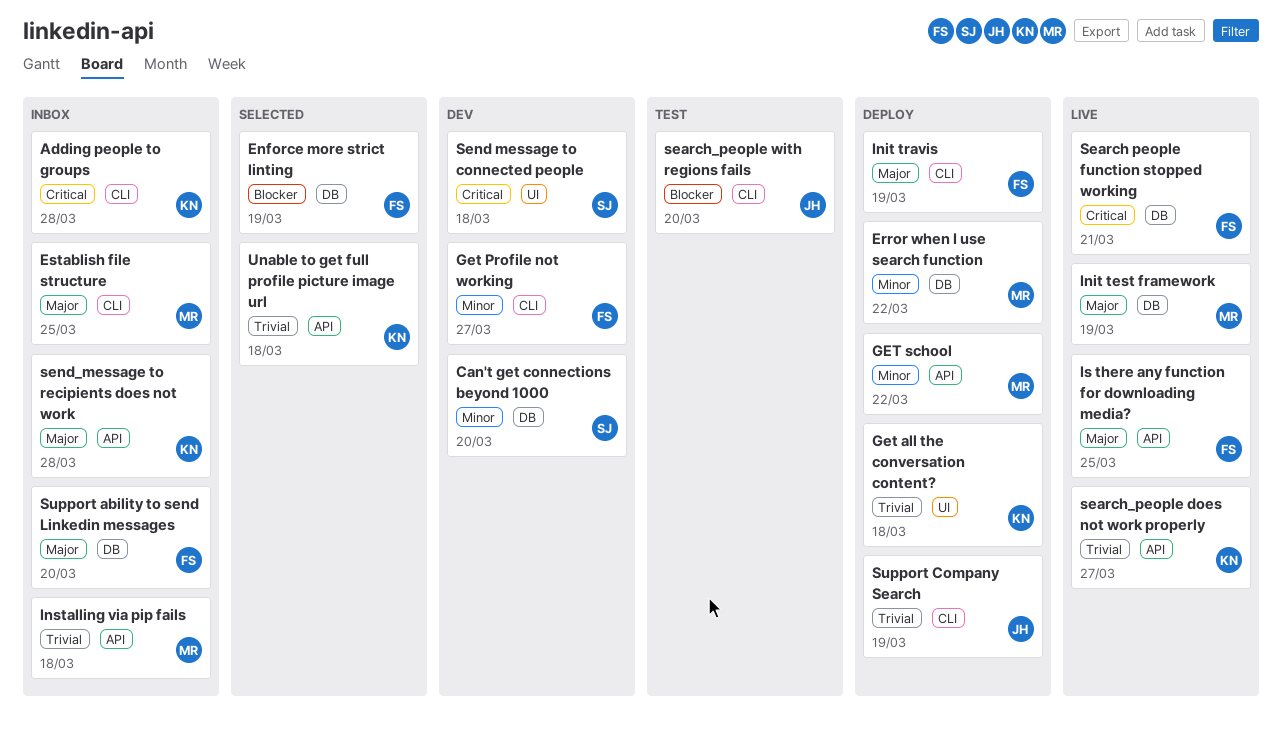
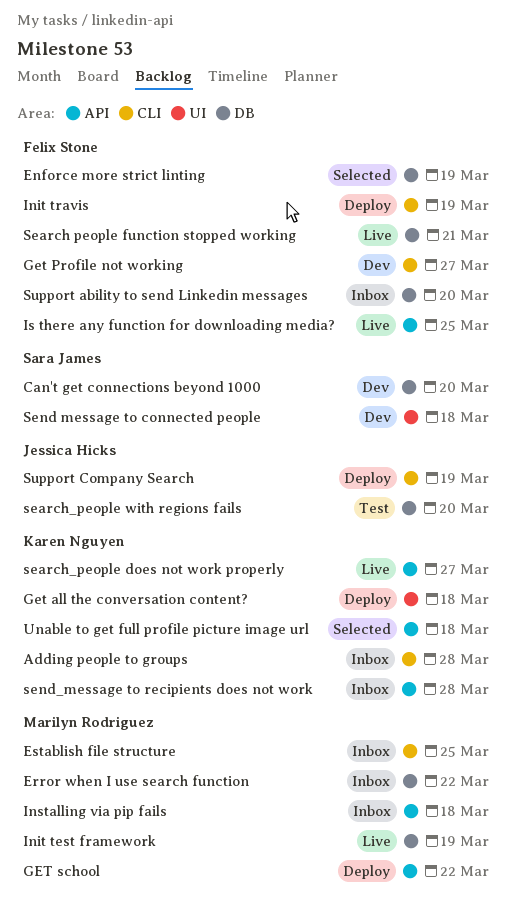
Error when I use search function, status: Deploy -> Inbox
search_people with regions fails, label: CLI -> DB

